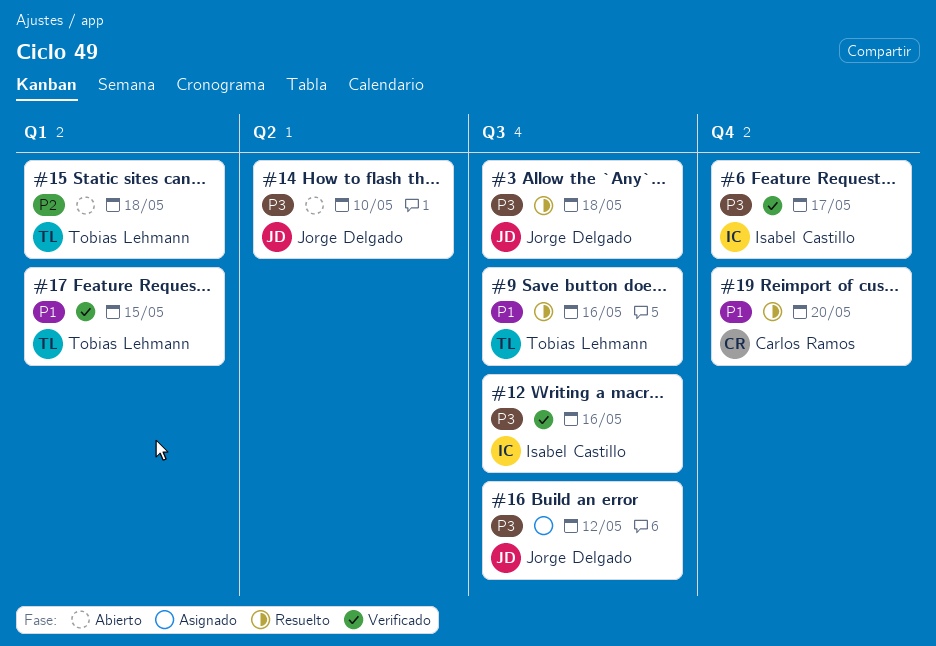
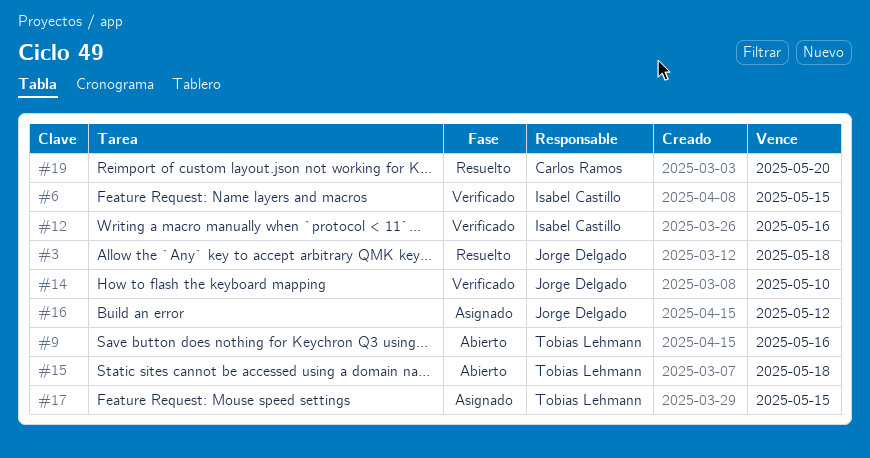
#6, due: May 17 -> May 15
#9, status: Resuelto -> Abierto
#14, status: Abierto -> Verificado
#17, status: Verificado -> Asignado

